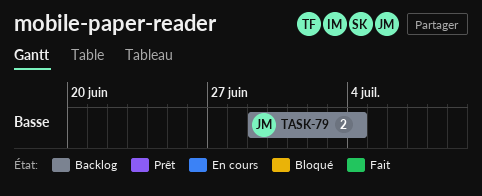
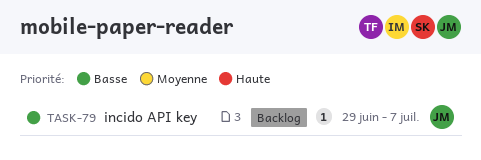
TASK-79, estimate: 2 -> 1
TASK-79, due: Jul 4 -> Jul 7

